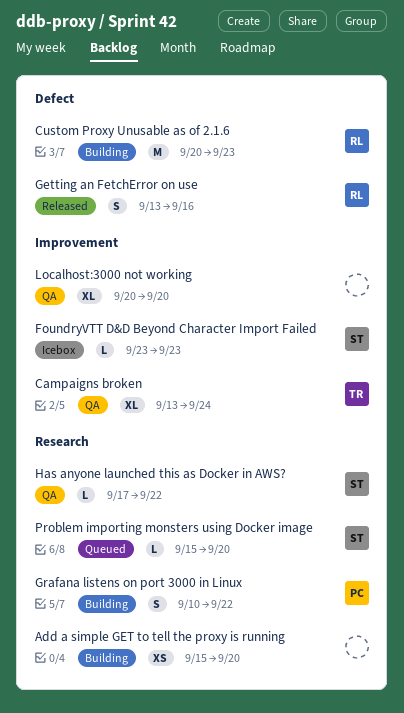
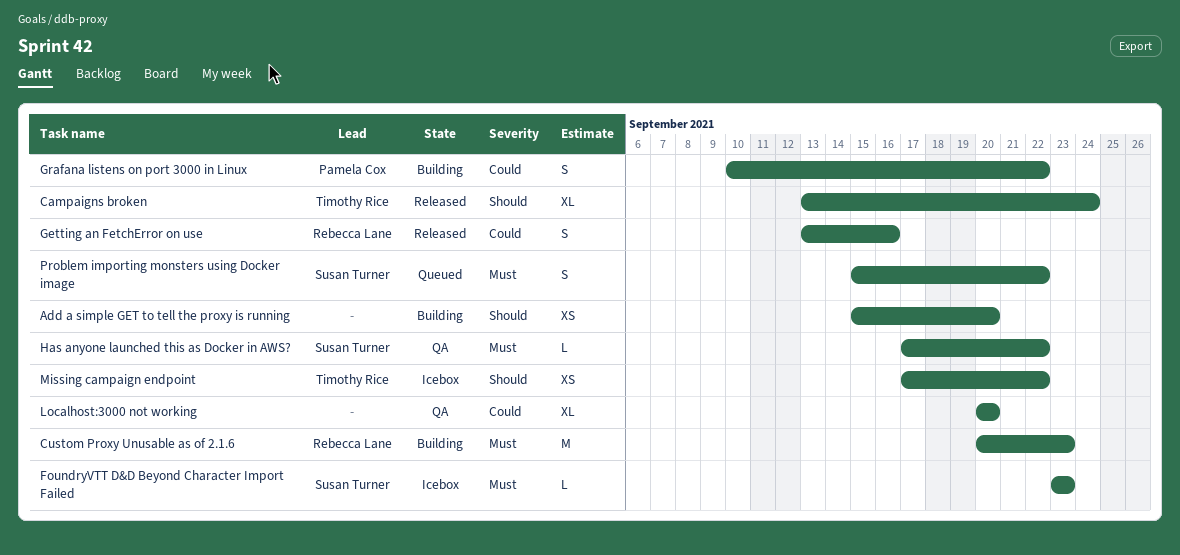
Campaigns broken, status: QA -> Released
Missing campaign endpoint: none -> present
Problem importing monsters using Docker image, estimate: L -> S
Problem importing monsters using Docker image, due: Sep 20 -> Sep 22

